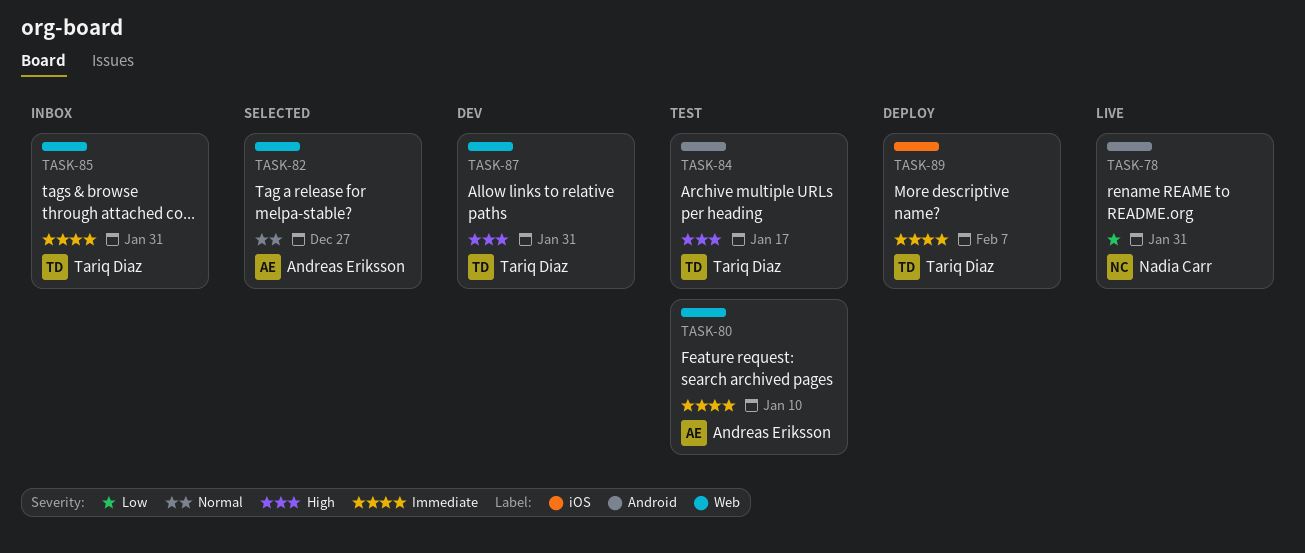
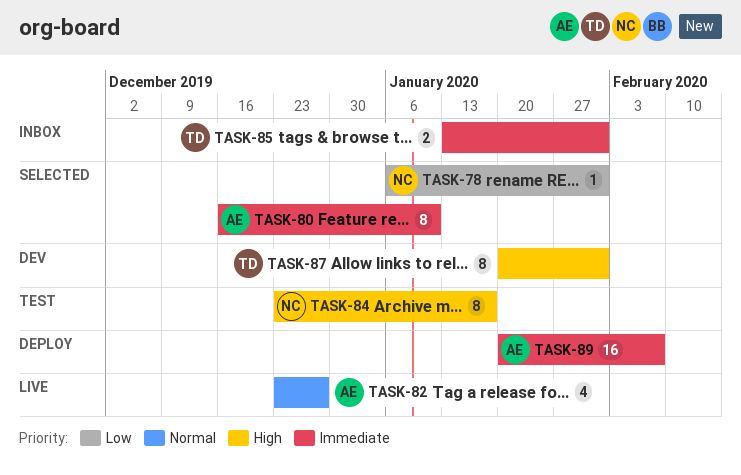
TASK-78, status: Live -> Selected
TASK-80, status: Test -> Selected
TASK-82, status: Selected -> Live
TASK-84, owner: Tariq Diaz -> Nadia Carr
TASK-89, owner: Tariq Diaz -> Andreas Eriksson

